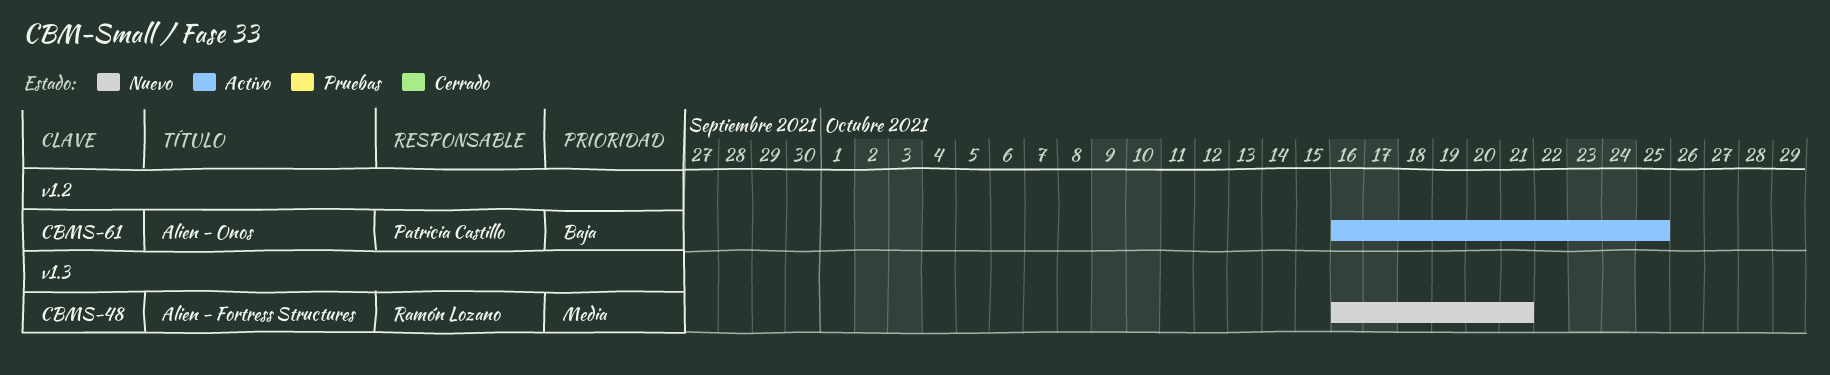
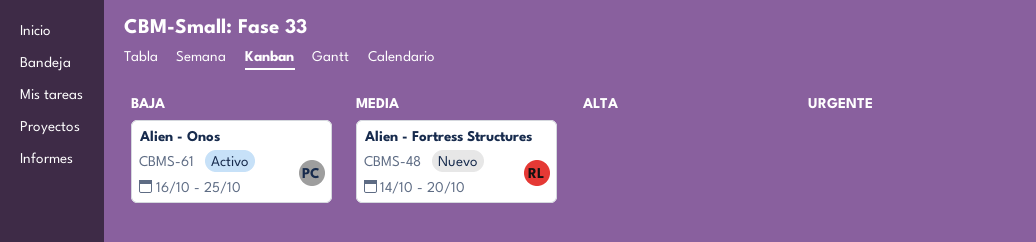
CBMS-48, start: Oct 16 -> Oct 14
CBMS-48, due: Oct 21 -> Oct 20

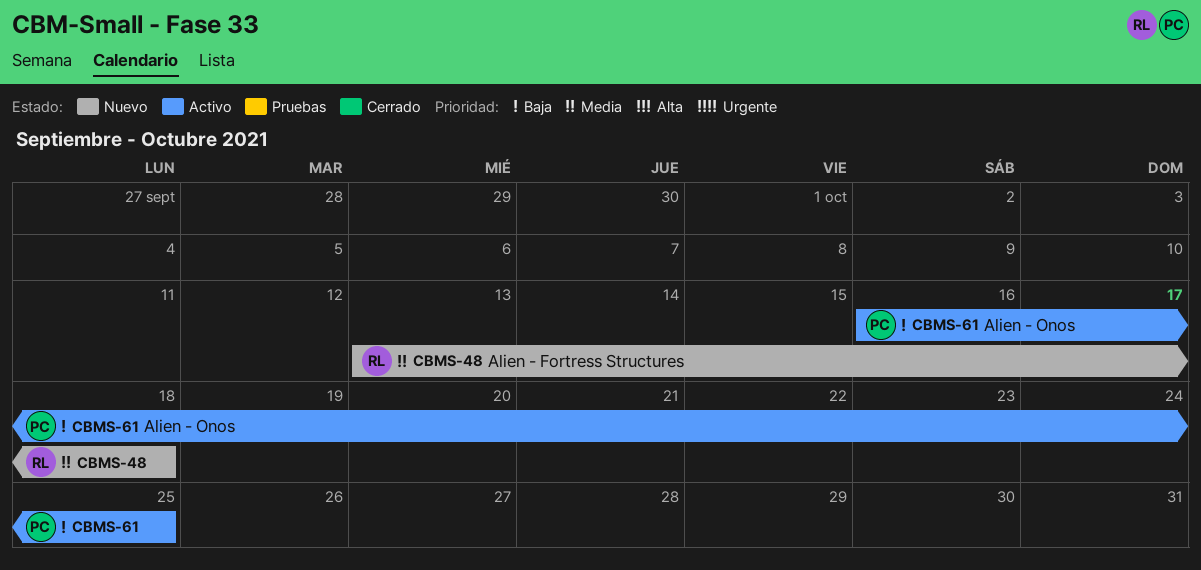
CBMS-48, start: Oct 14 -> Oct 13
CBMS-48, due: Oct 20 -> Oct 18

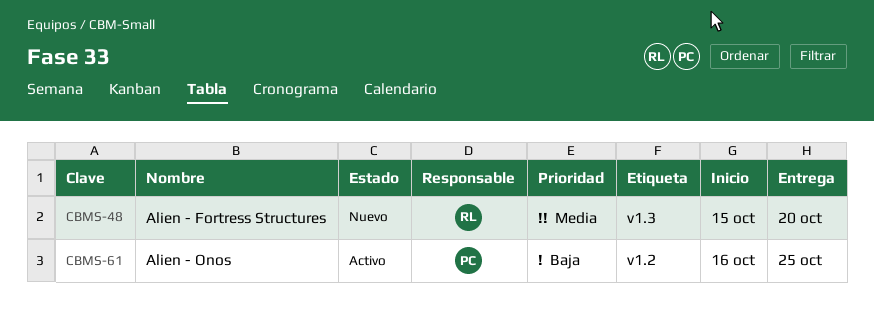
CBMS-48, start: Oct 13 -> Oct 15
CBMS-48, due: Oct 18 -> Oct 20

